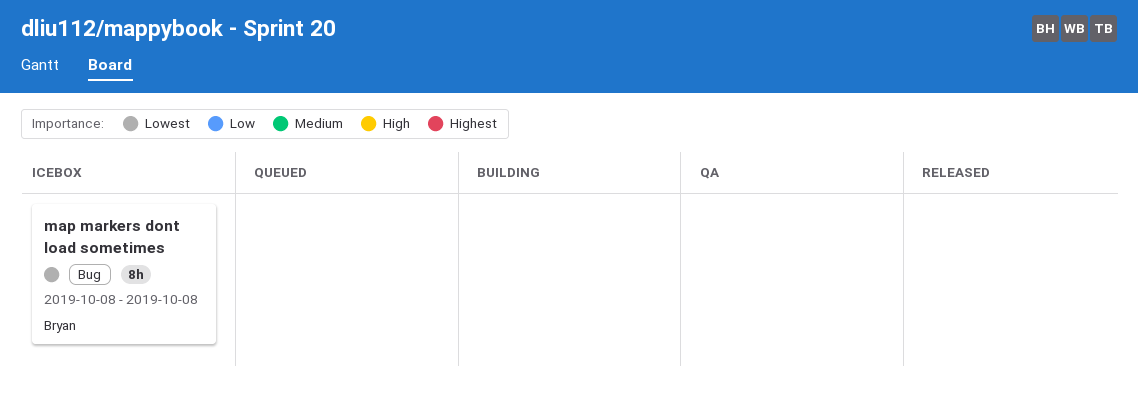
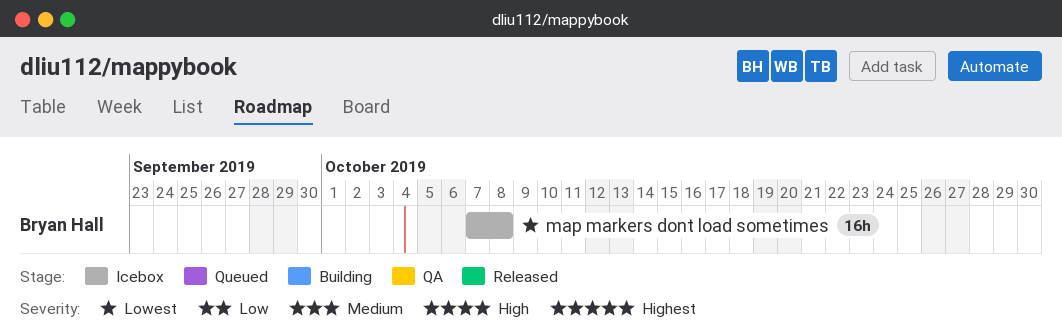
map markers dont load sometimes, estimate: 8h -> 16h
map markers dont load sometimes, start: Oct 8 -> Oct 7

